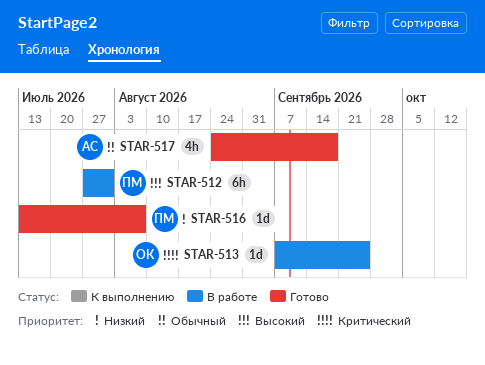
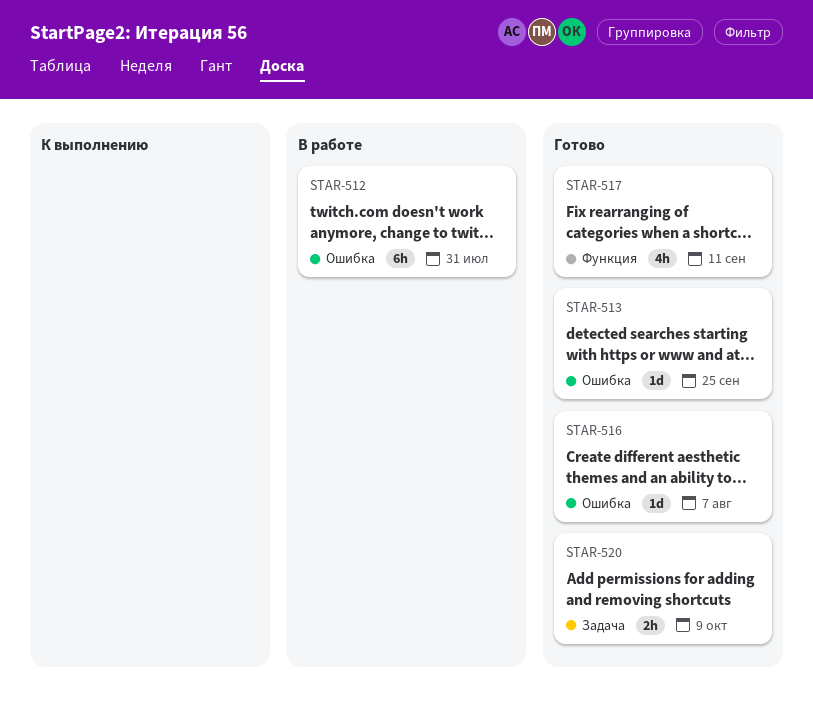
STAR-513, status: В работе -> Готово
STAR-517, due: Sep 18 -> Sep 11
STAR-520: none -> present

